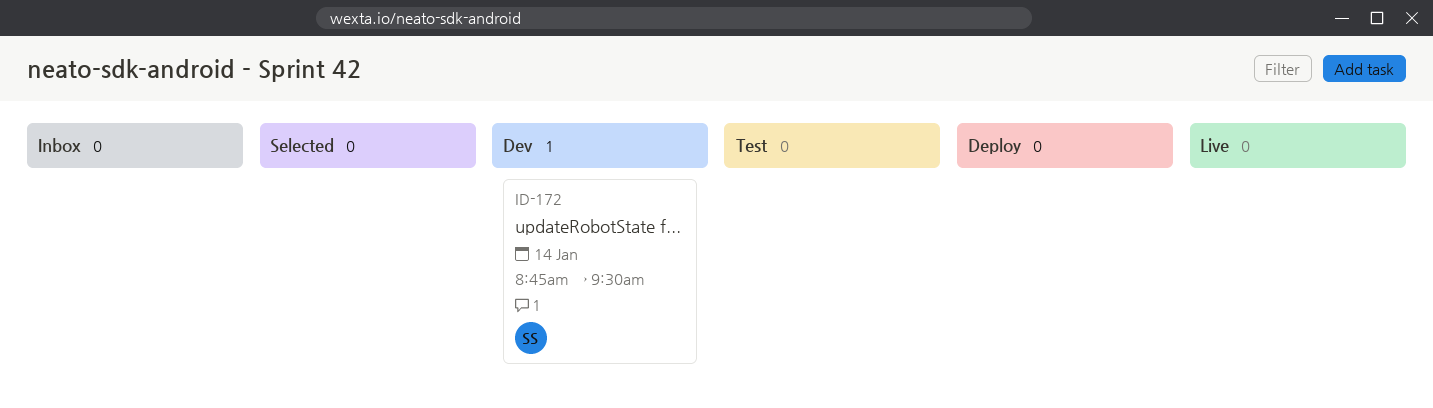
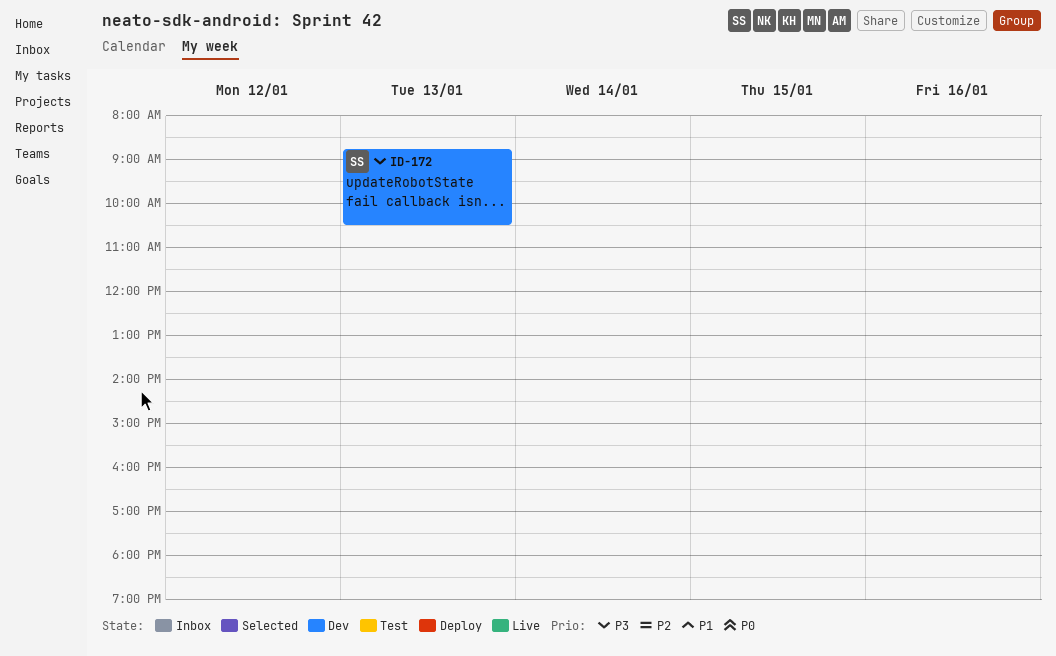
ID-172, day: Jan 14 -> Jan 13
ID-172, ends: 09:30 -> 10:30

